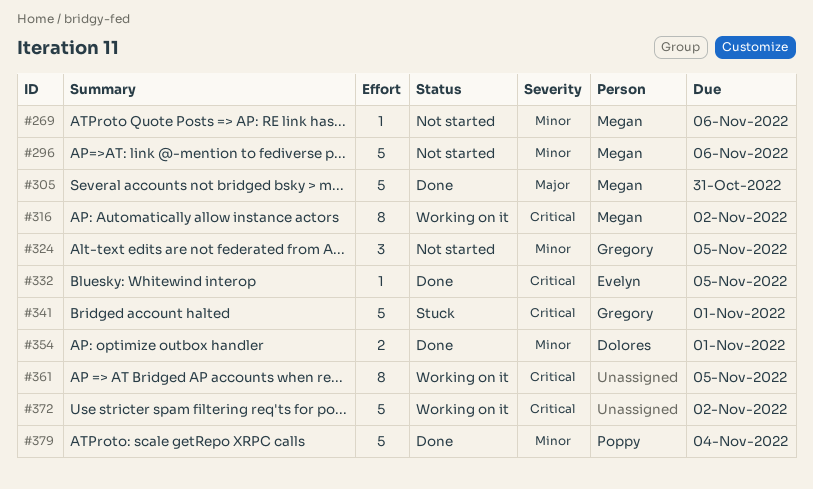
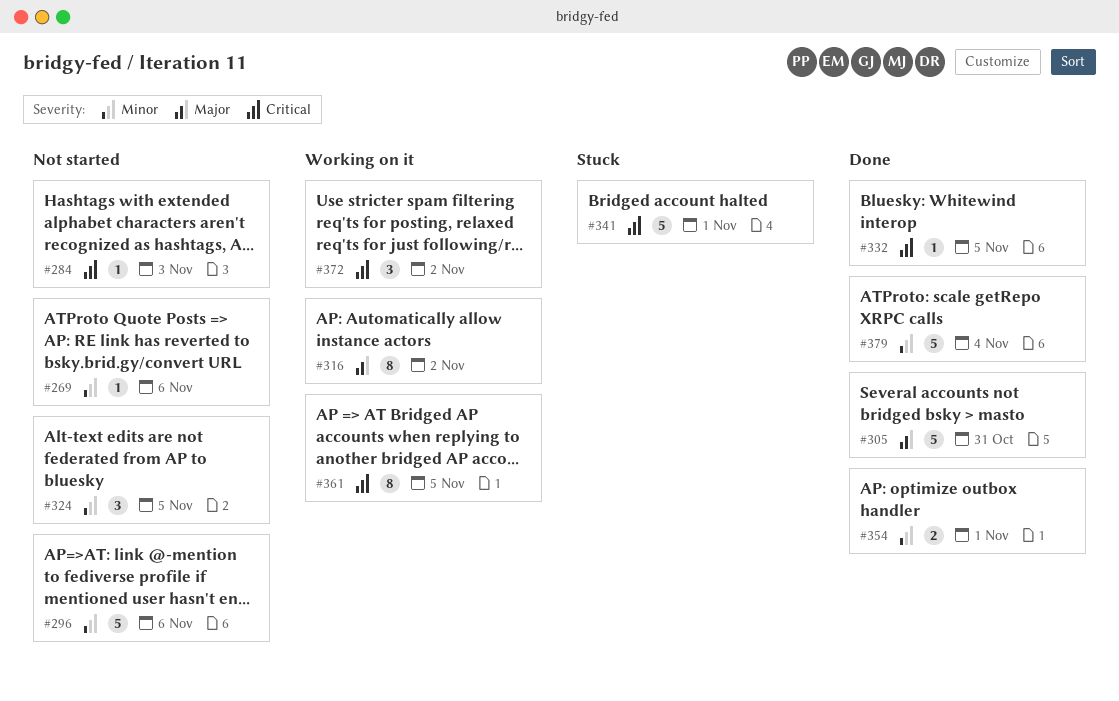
#284: none -> present
#316, priority: Critical -> Major
#372, estimate: 5 -> 3

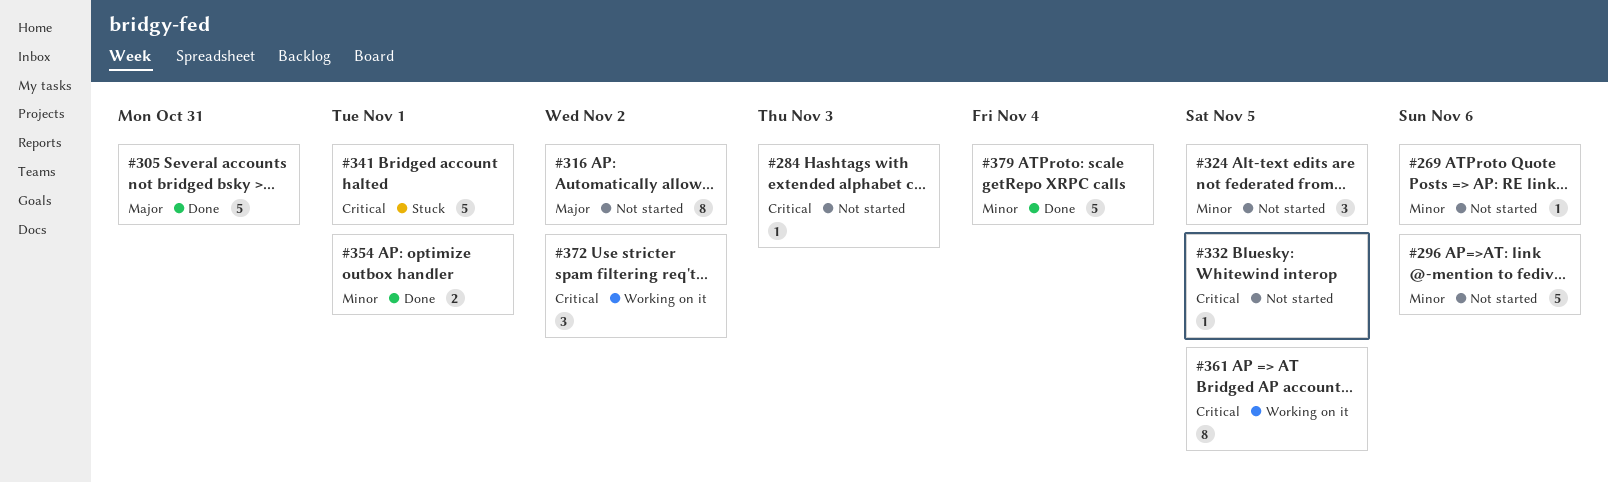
#316, status: Working on it -> Not started
#332, status: Done -> Not started

